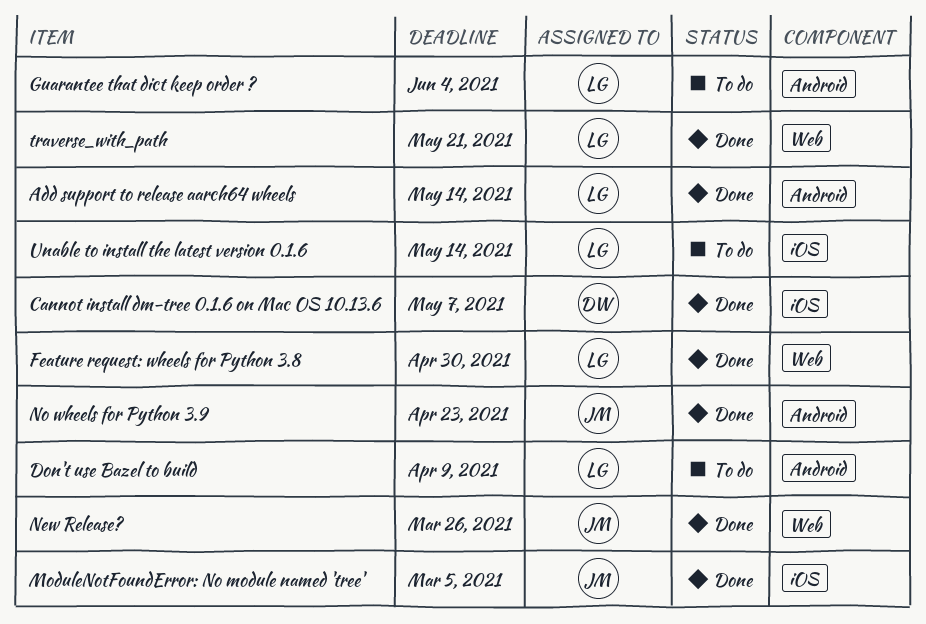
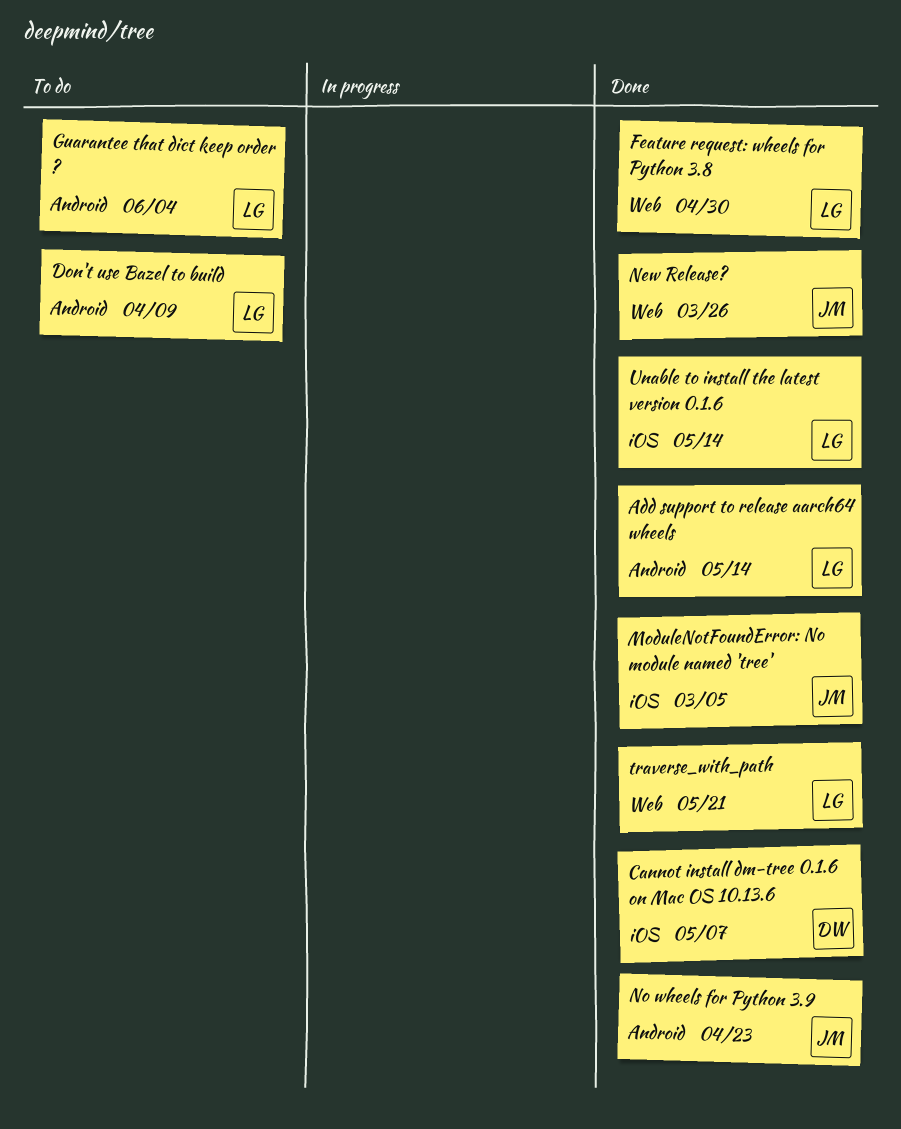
Unable to install the latest version 0.1.6, status: To do -> Done

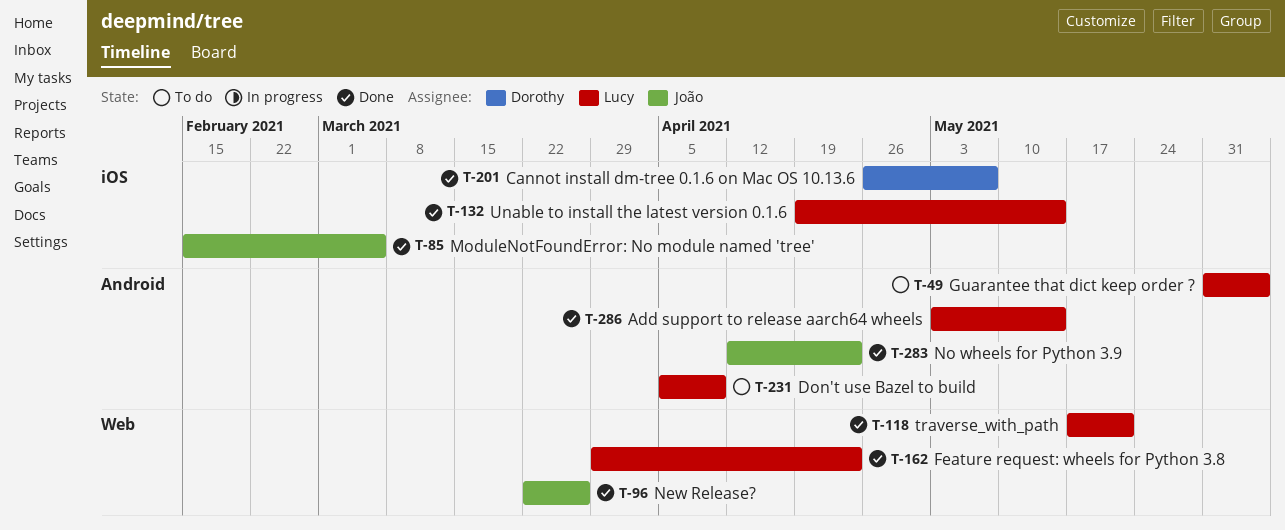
Feature request: wheels for Python 3.8, due: Apr 30 -> Apr 23

